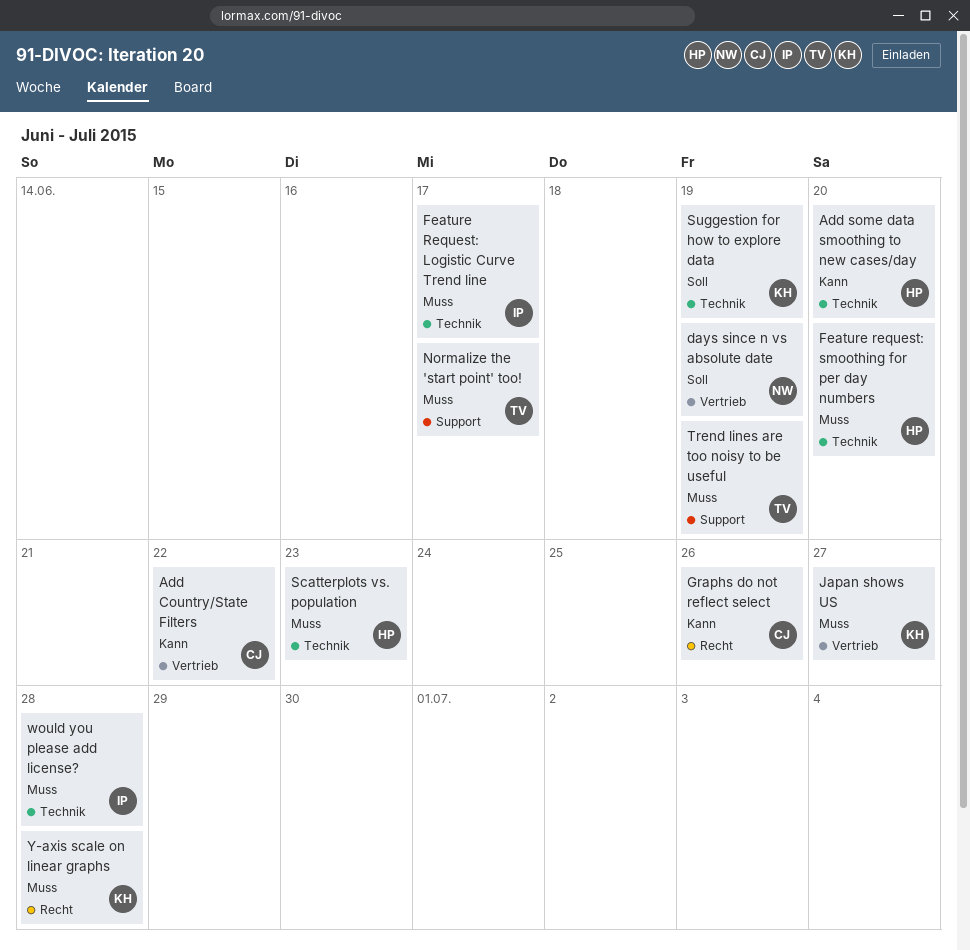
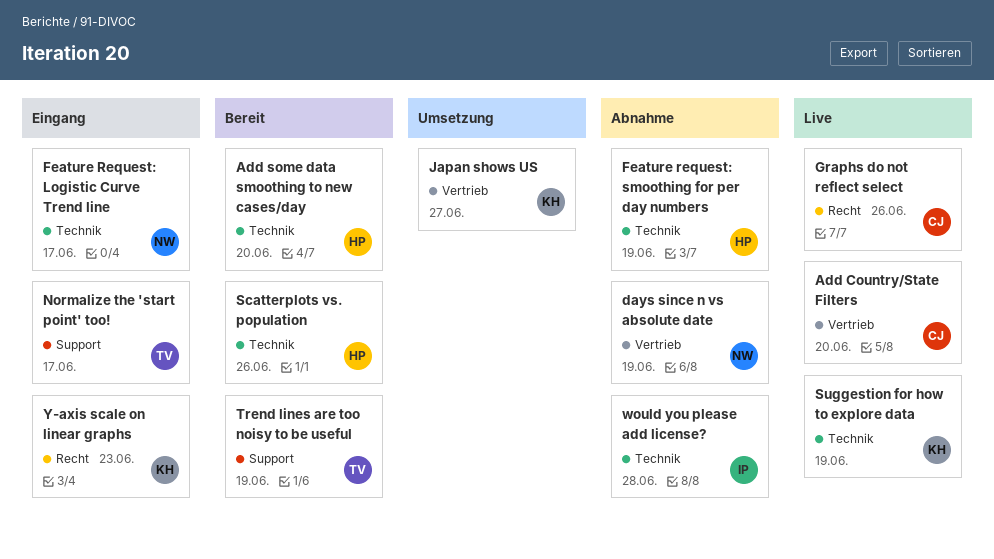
Add Country/State Filters, due: Jun 22 -> Jun 20
Feature Request: Logistic Curve Trend line, owner: IP -> NW
Feature request: smoothing for per day numbers, due: Jun 20 -> Jun 19
Scatterplots vs. population, due: Jun 23 -> Jun 26
Y-axis scale on linear graphs, due: Jun 28 -> Jun 23

